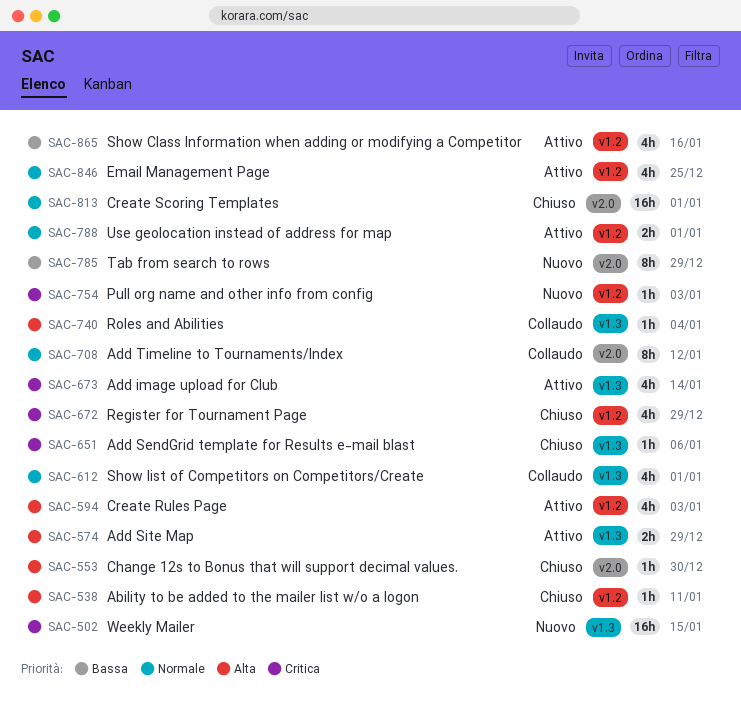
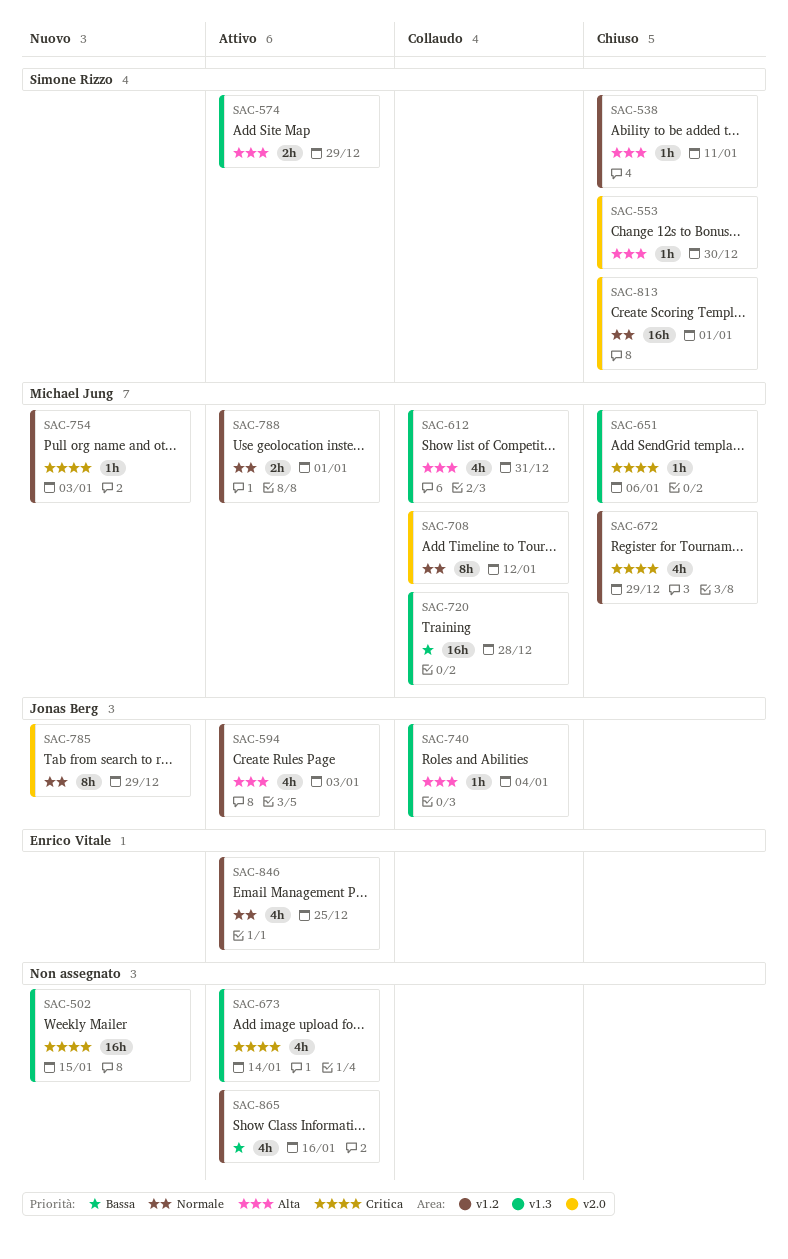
SAC-612, priority: Normale -> Alta
SAC-612, due: Jan 1 -> Dec 31
SAC-720: none -> present
SAC-785, priority: Bassa -> Normale

